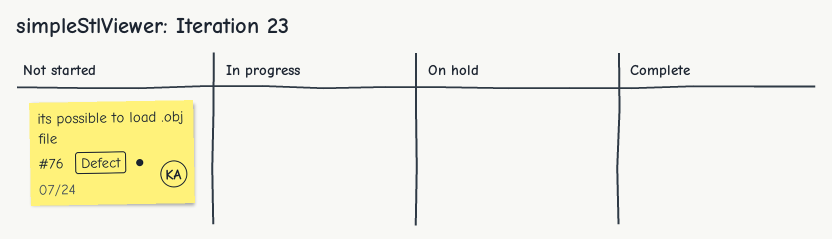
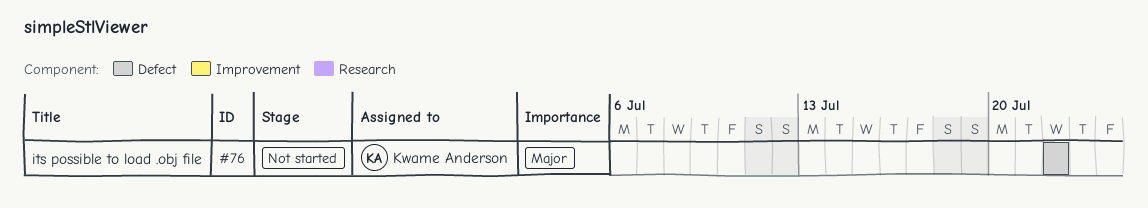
#76, due: Jul 24 -> Jul 22

